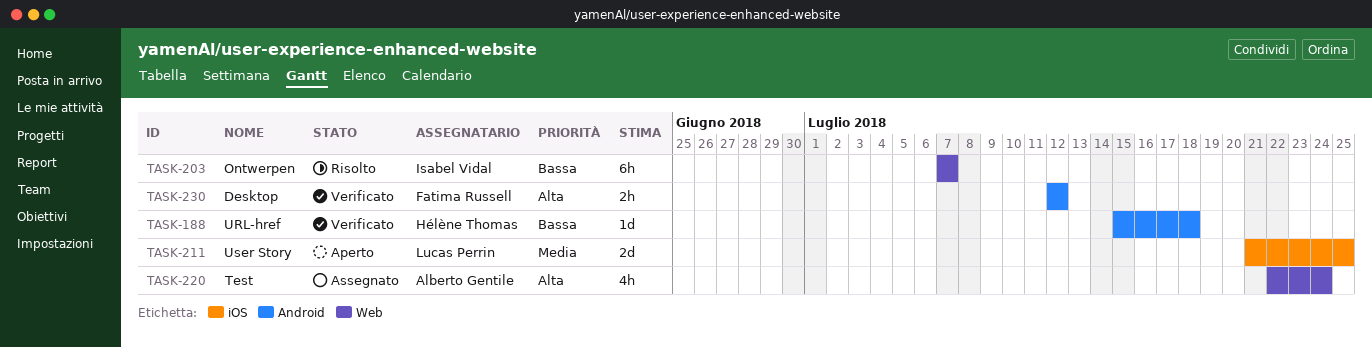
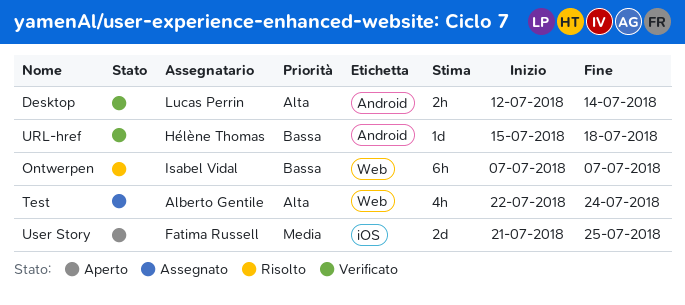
Desktop, owner: Fatima Russell -> Lucas Perrin
Desktop, due: Jul 12 -> Jul 14
User Story, owner: Lucas Perrin -> Fatima Russell

